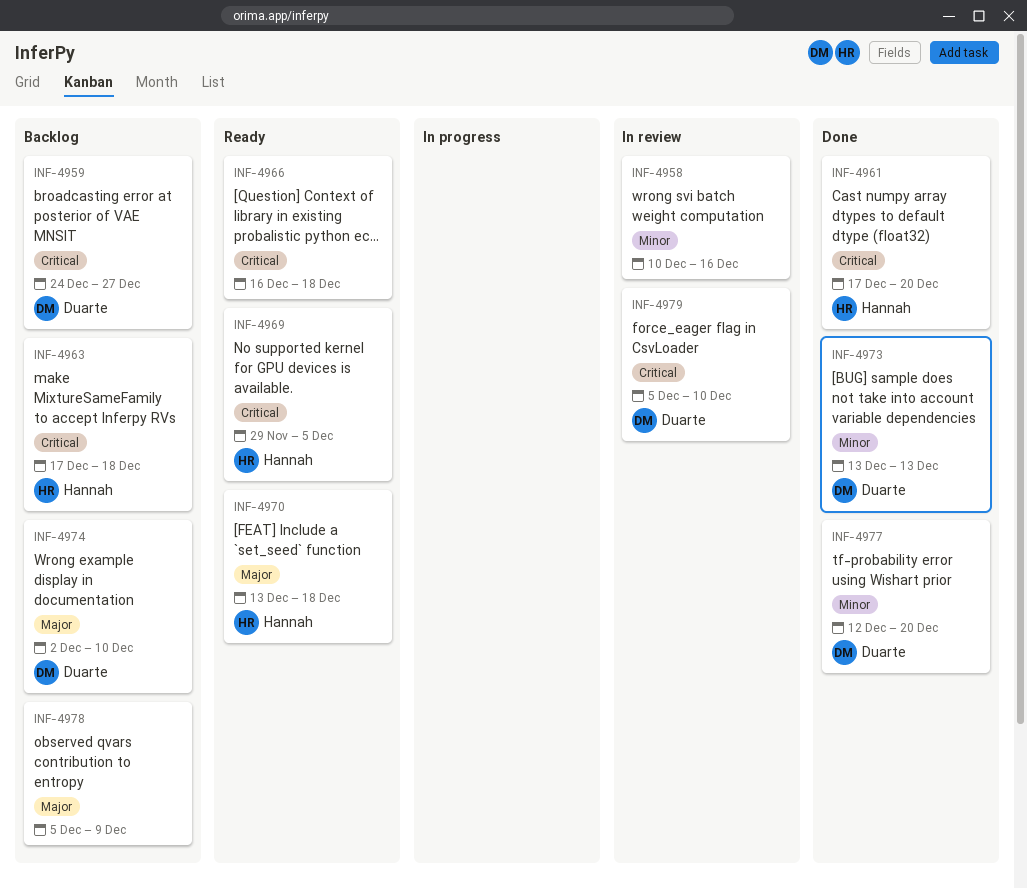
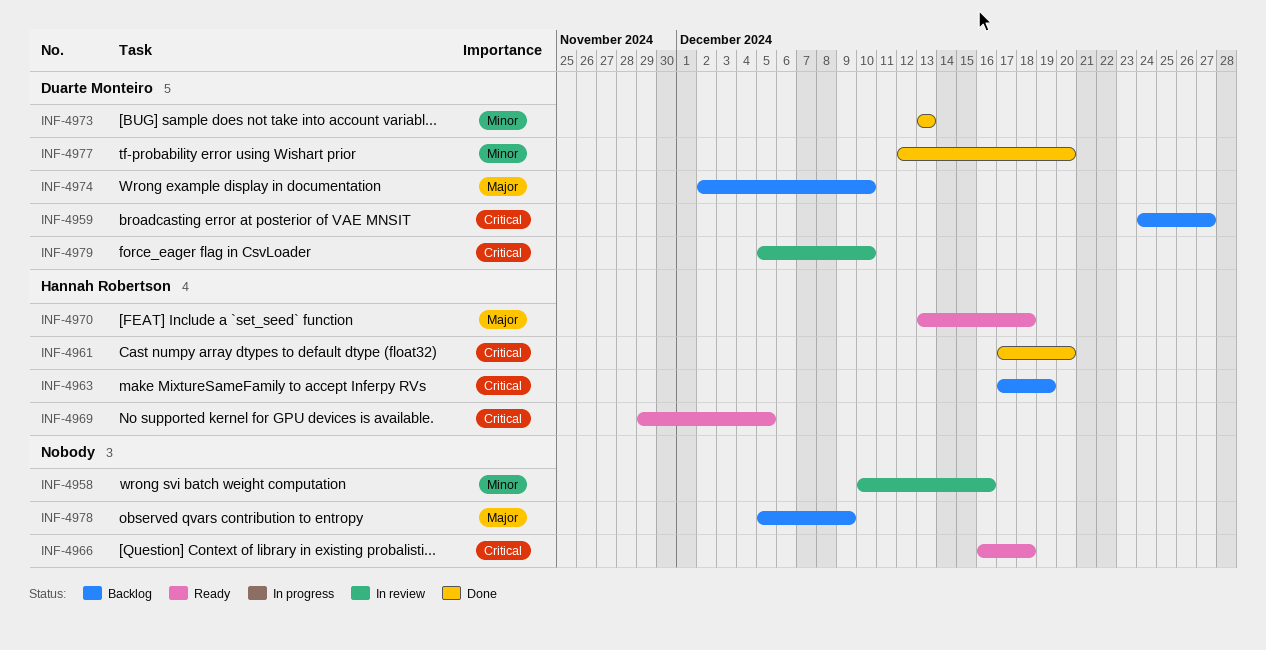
INF-4963, due: Dec 18 -> Dec 19

